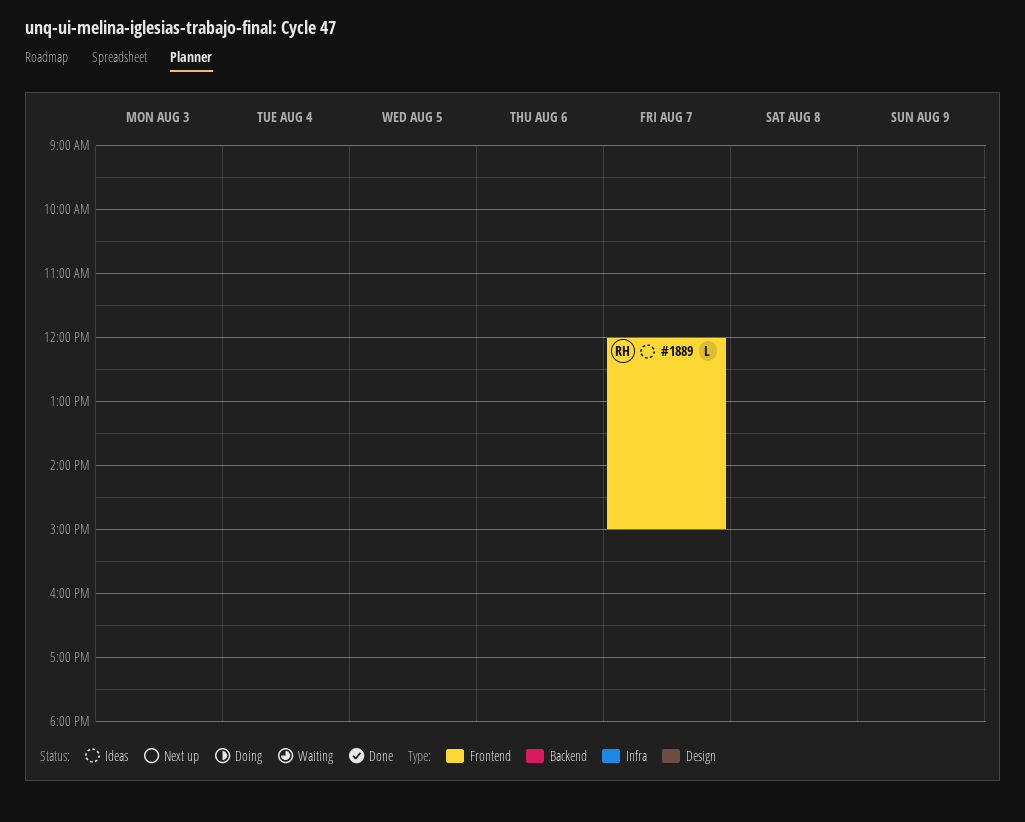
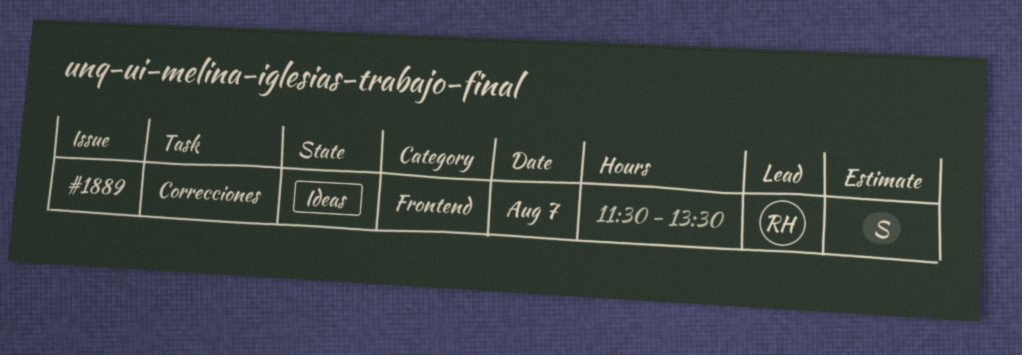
#1889, estimate: L -> S
#1889, begins: 12:00 -> 11:30
#1889, ends: 15:00 -> 13:30

